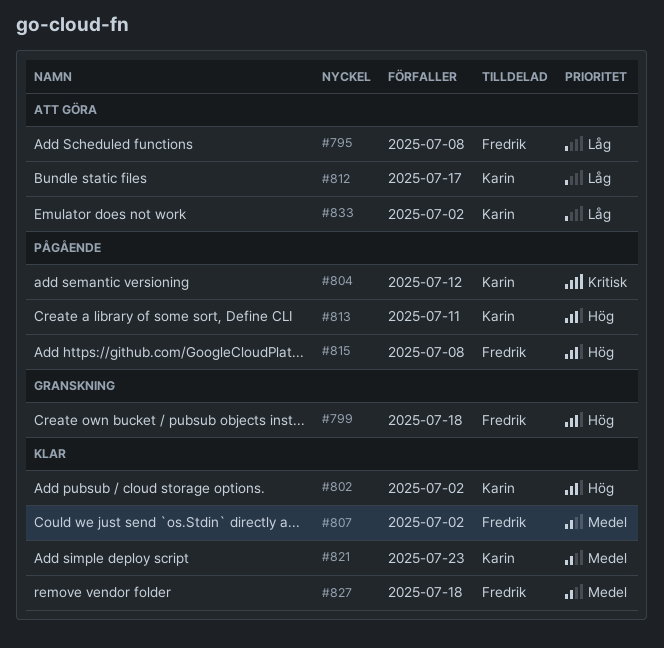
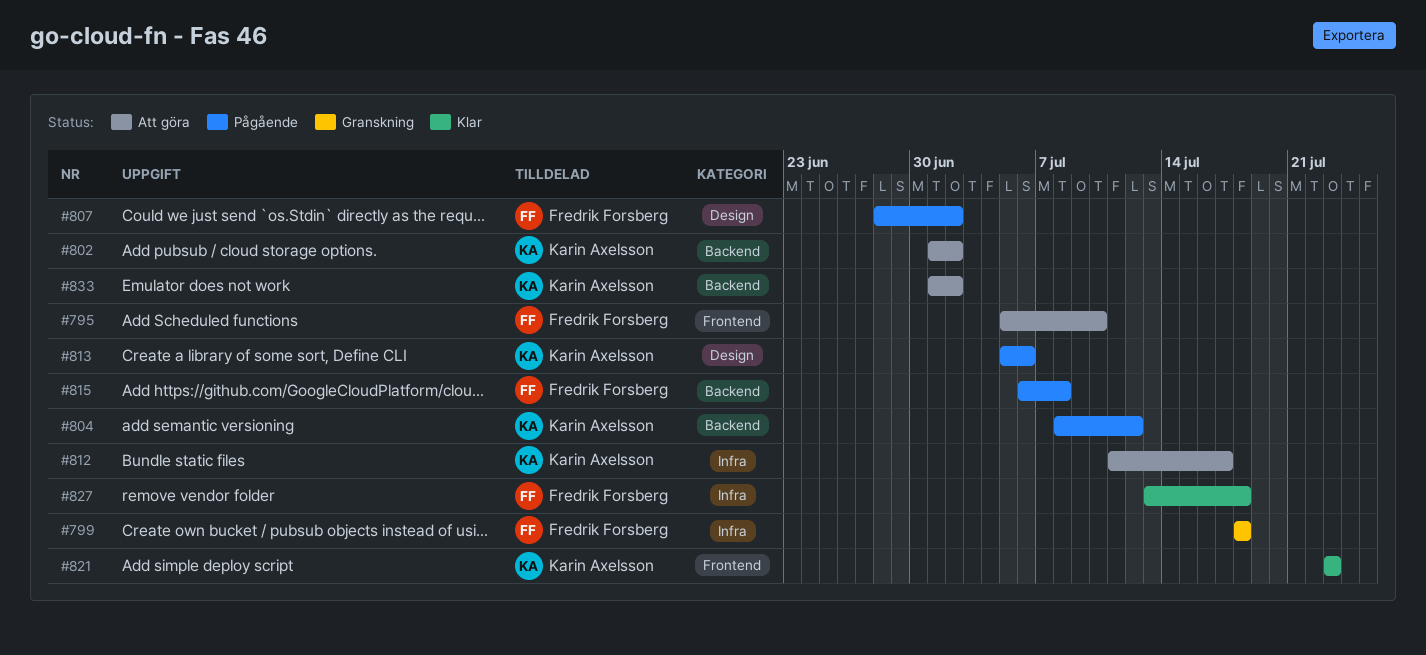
#795, due: Jul 8 -> Jul 10
#802, status: Klar -> Att göra
#807, status: Klar -> Pågående
#813, due: Jul 11 -> Jul 6

